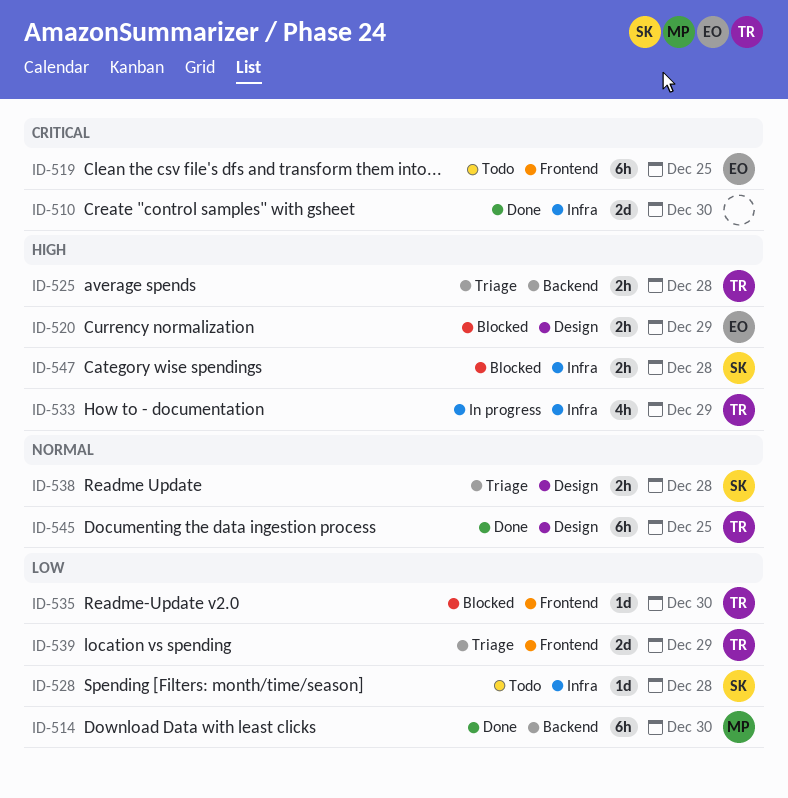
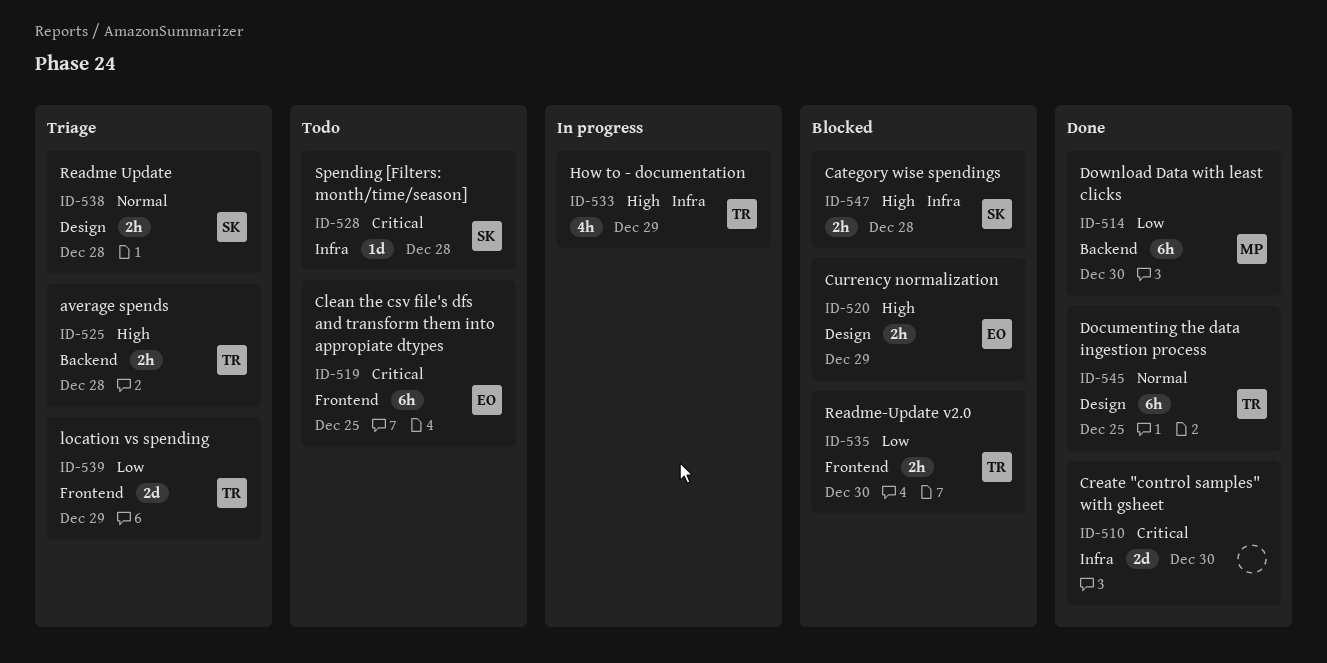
ID-528, priority: Low -> Critical
ID-535, estimate: 1d -> 2h

